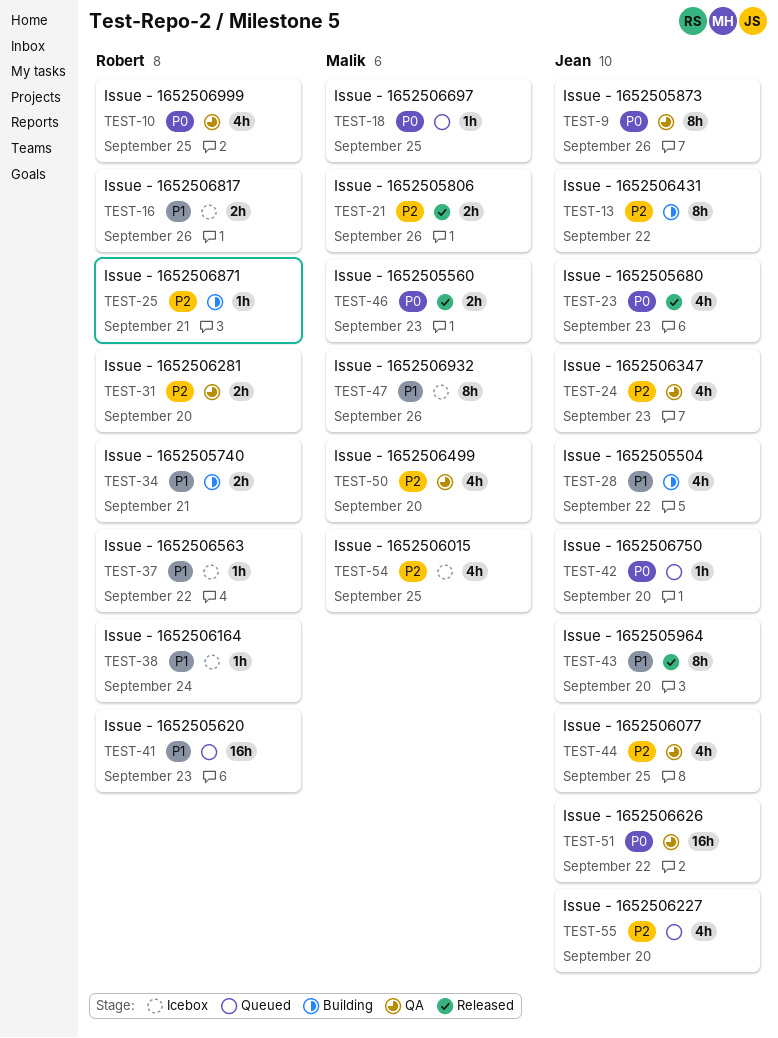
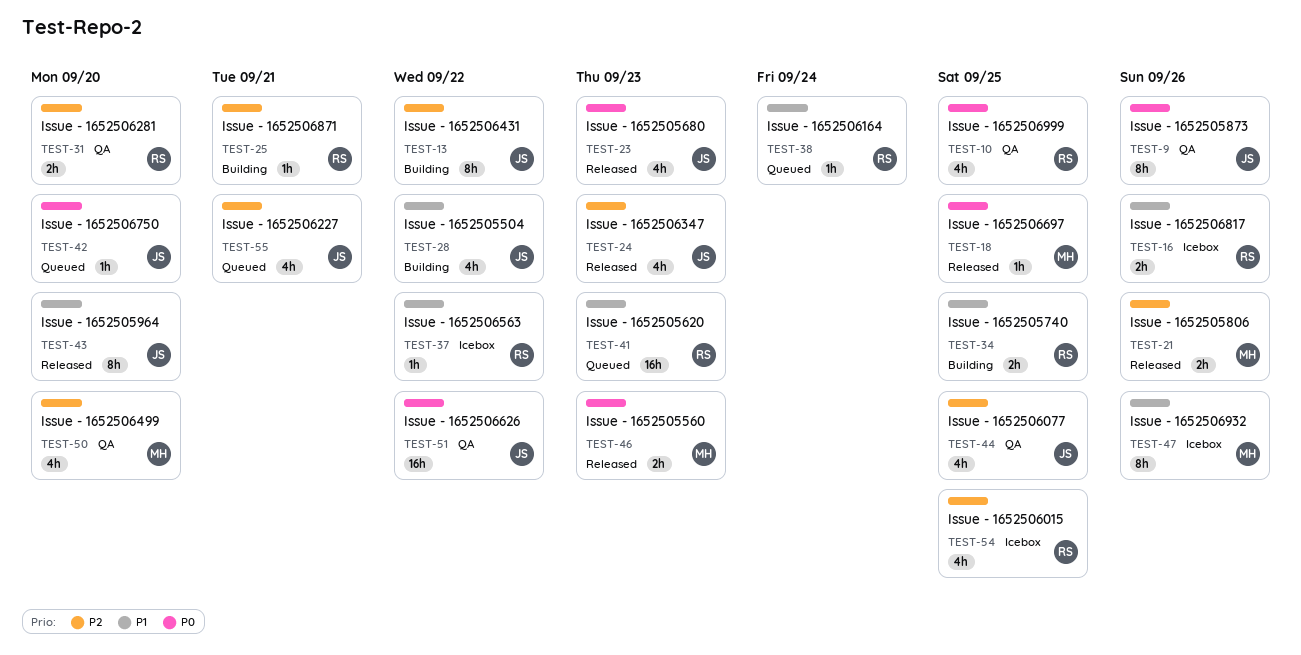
TEST-18, status: Queued -> Released
TEST-24, status: QA -> Released
TEST-34, due: Sep 21 -> Sep 25
TEST-38, status: Icebox -> Queued
TEST-54, owner: Malik -> Robert
TEST-55, due: Sep 20 -> Sep 21

